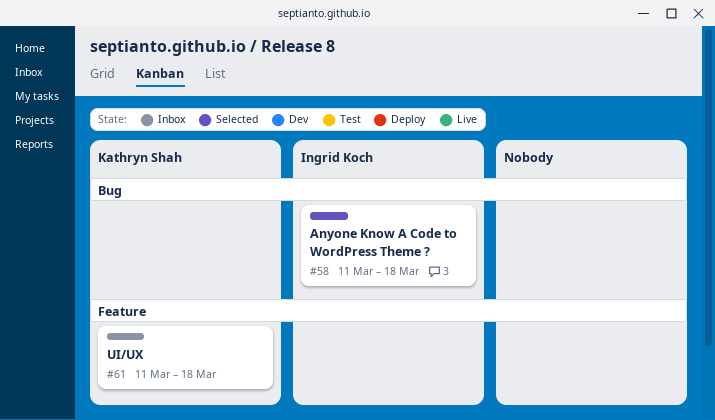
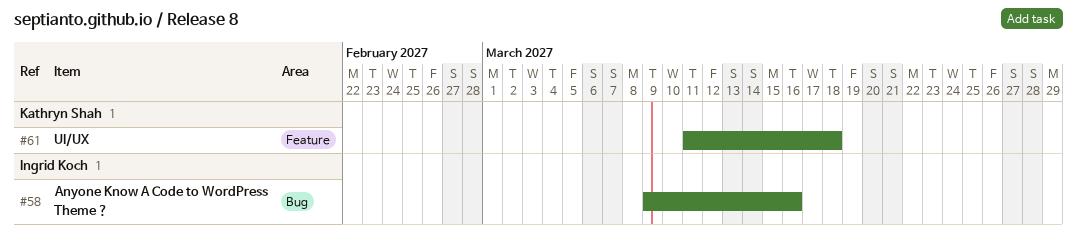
#58, start: Mar 11 -> Mar 9
#58, due: Mar 18 -> Mar 16

